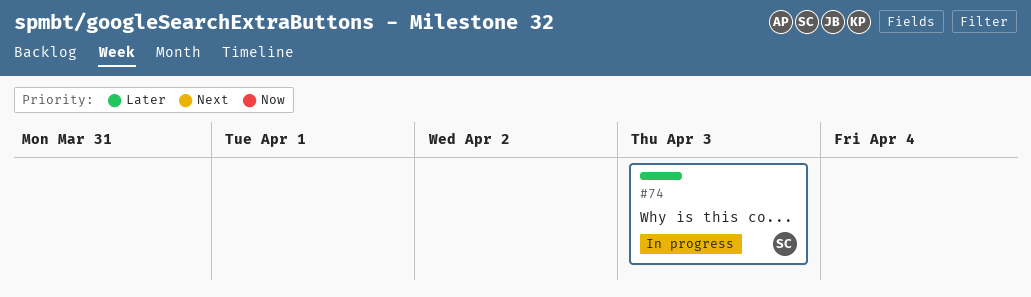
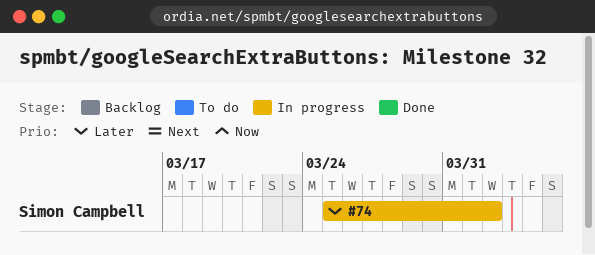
#74, due: Apr 3 -> Apr 2

